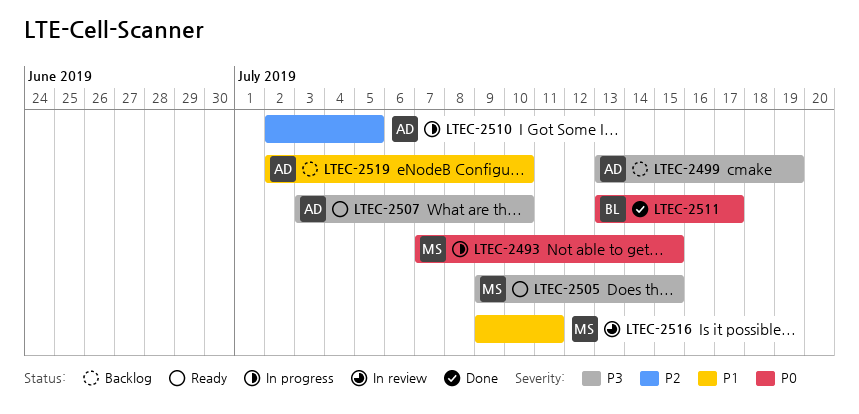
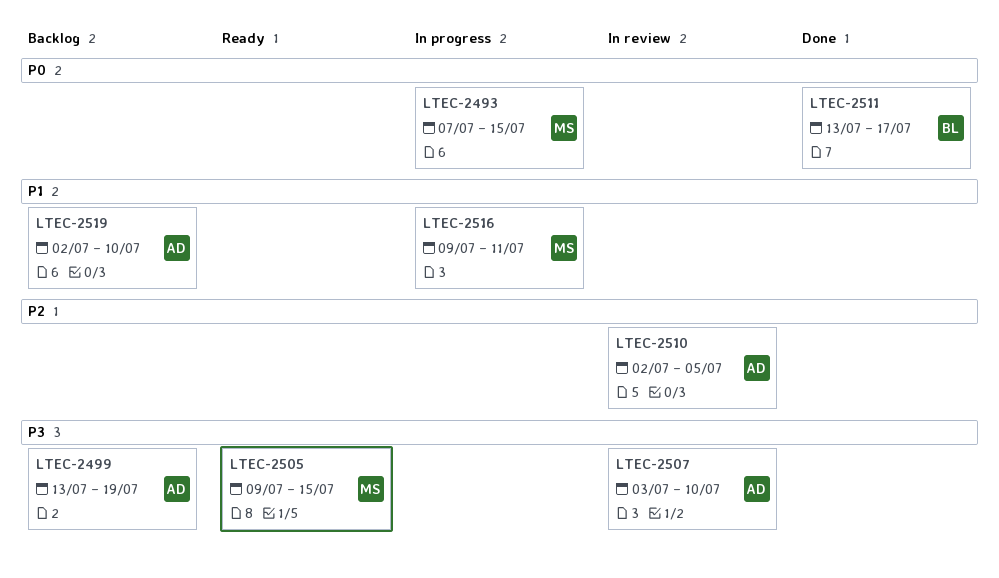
LTEC-2507, status: Ready -> In review
LTEC-2510, status: In progress -> In review
LTEC-2516, status: In review -> In progress

